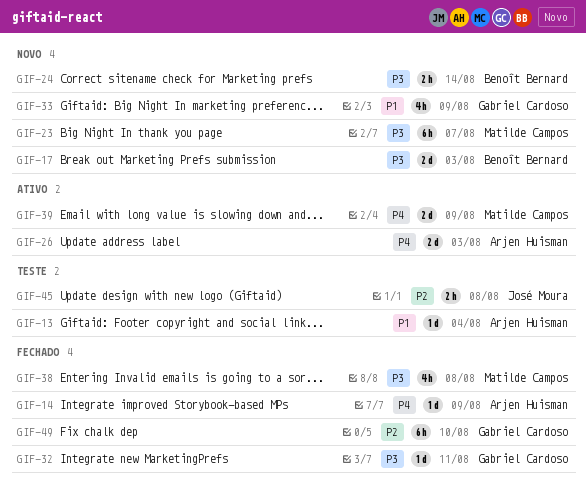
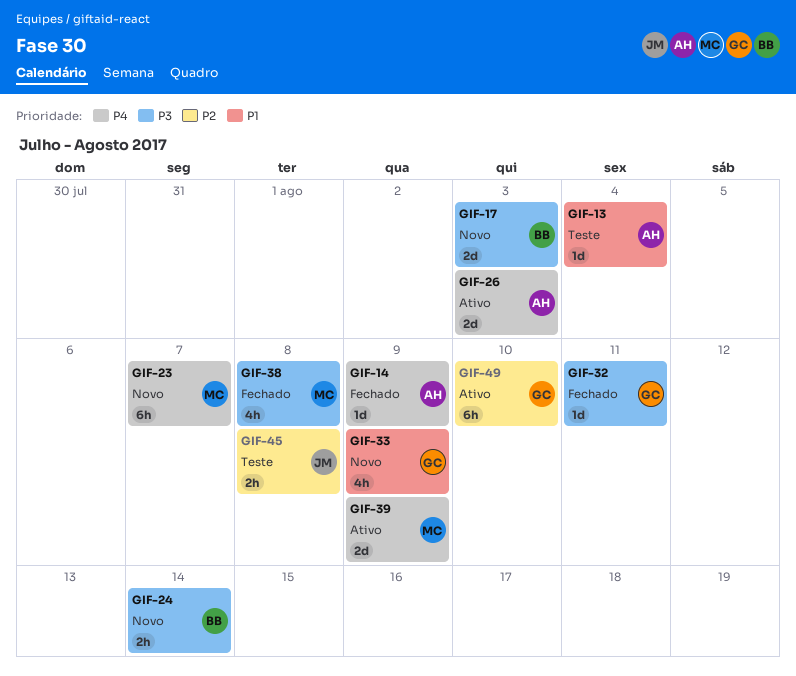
GIF-23, priority: P3 -> P4
GIF-49, status: Fechado -> Ativo

